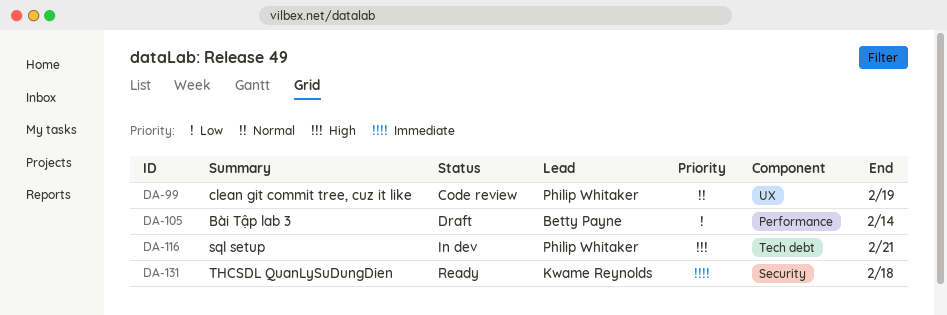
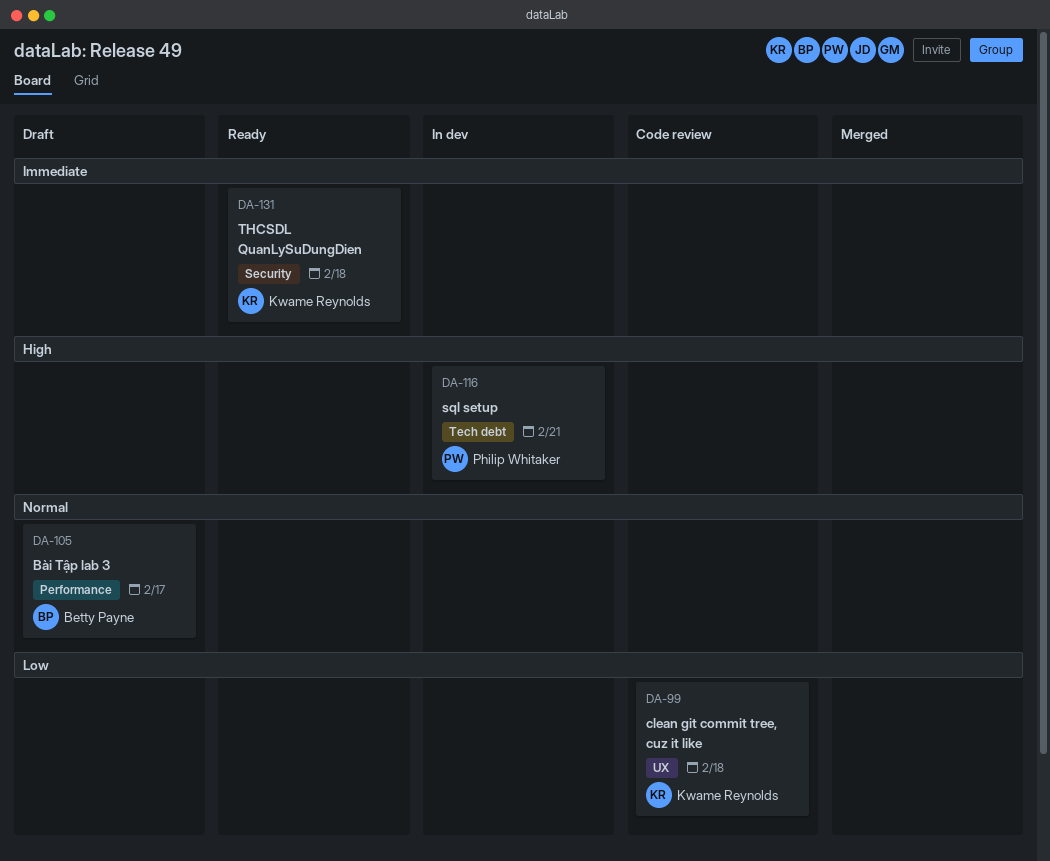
DA-99, owner: Philip Whitaker -> Kwame Reynolds
DA-99, priority: Normal -> Low
DA-99, due: Feb 19 -> Feb 18
DA-105, priority: Low -> Normal
DA-105, due: Feb 14 -> Feb 17

